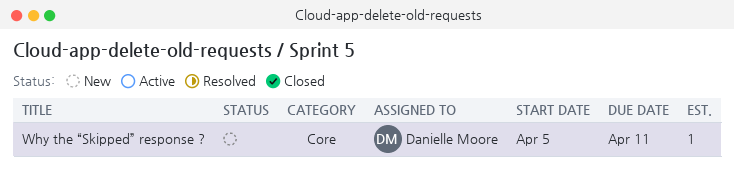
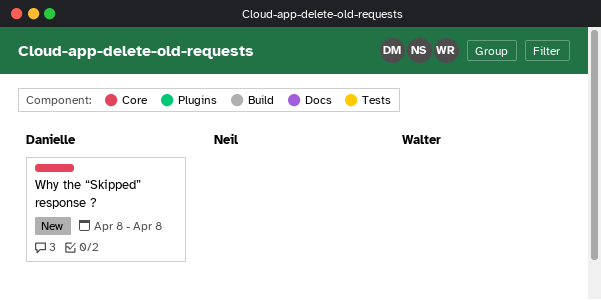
Why the “Skipped” response ?, start: Apr 5 -> Apr 8
Why the “Skipped” response ?, due: Apr 11 -> Apr 8

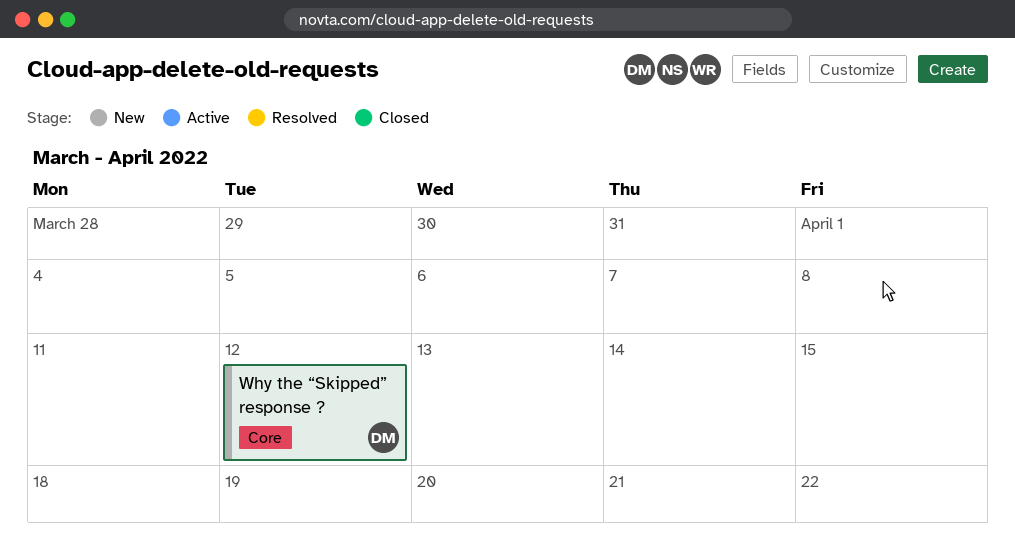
Why the “Skipped” response ?, due: Apr 8 -> Apr 12

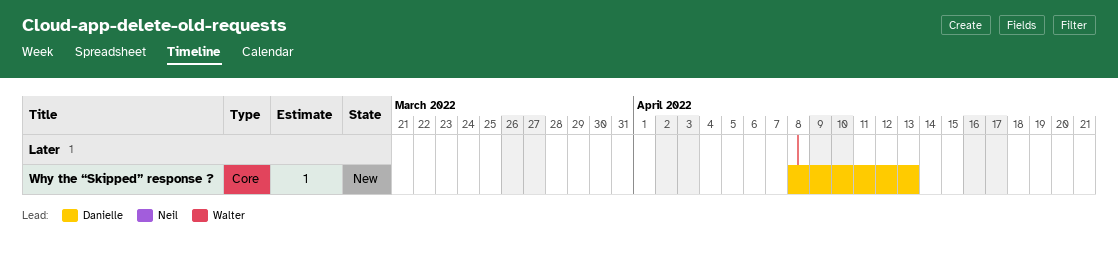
Why the “Skipped” response ?, due: Apr 12 -> Apr 13

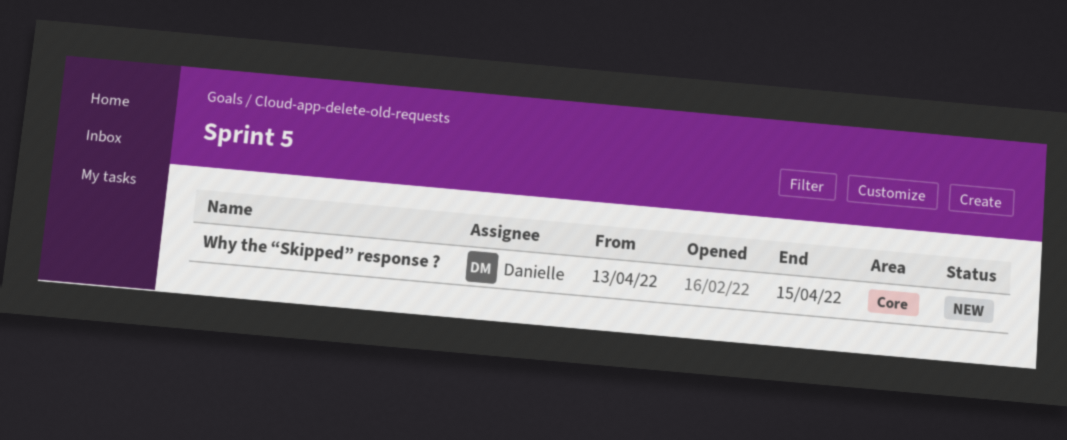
Why the “Skipped” response ?, start: Apr 8 -> Apr 13
Why the “Skipped” response ?, due: Apr 13 -> Apr 15

